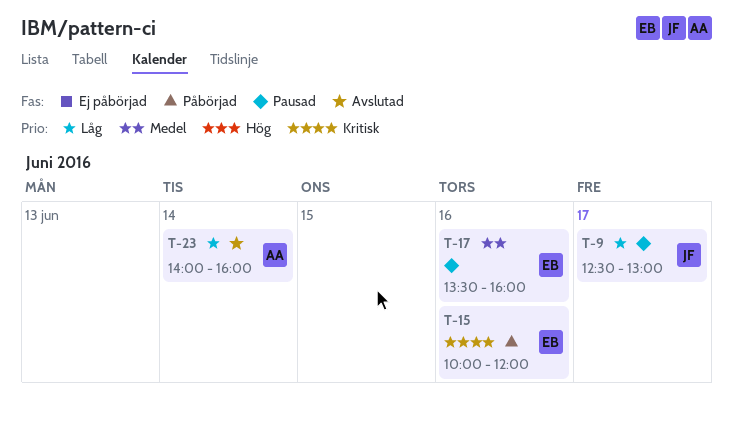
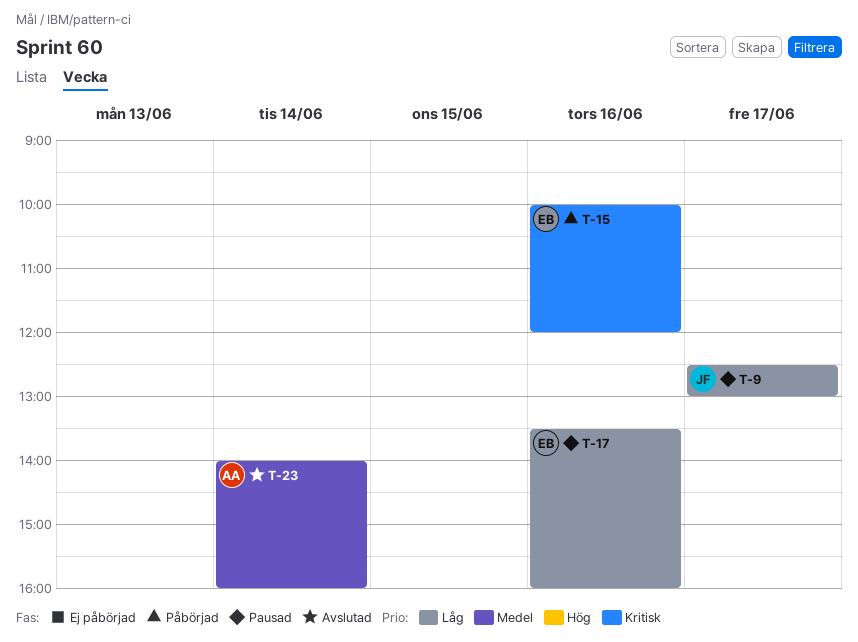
T-17, priority: Medel -> Låg
T-23, priority: Låg -> Medel

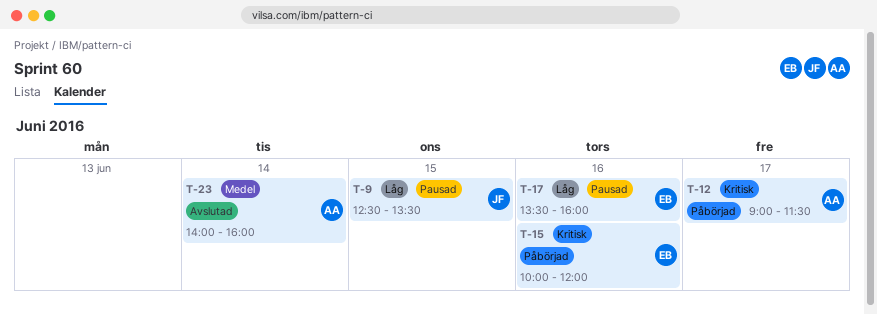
T-9, day: Jun 17 -> Jun 15
T-9, ends: 13:00 -> 13:30
T-12: none -> present

